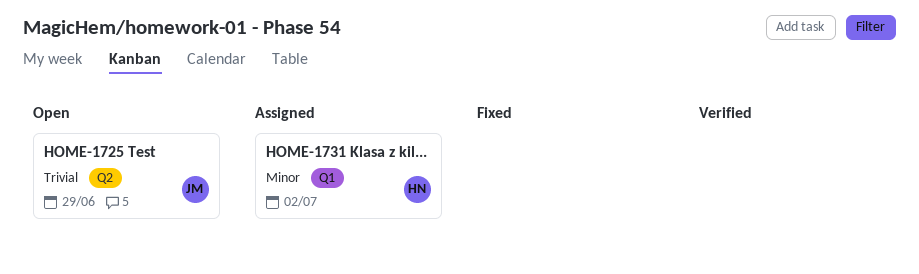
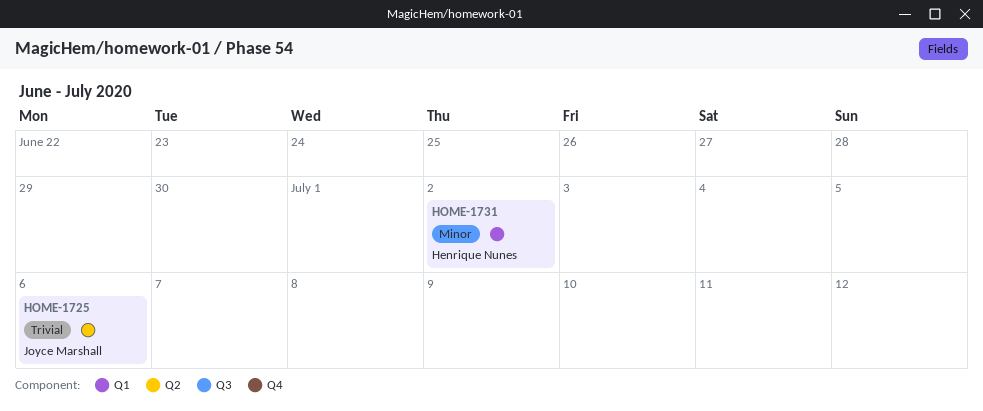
HOME-1725, due: Jun 29 -> Jul 6

